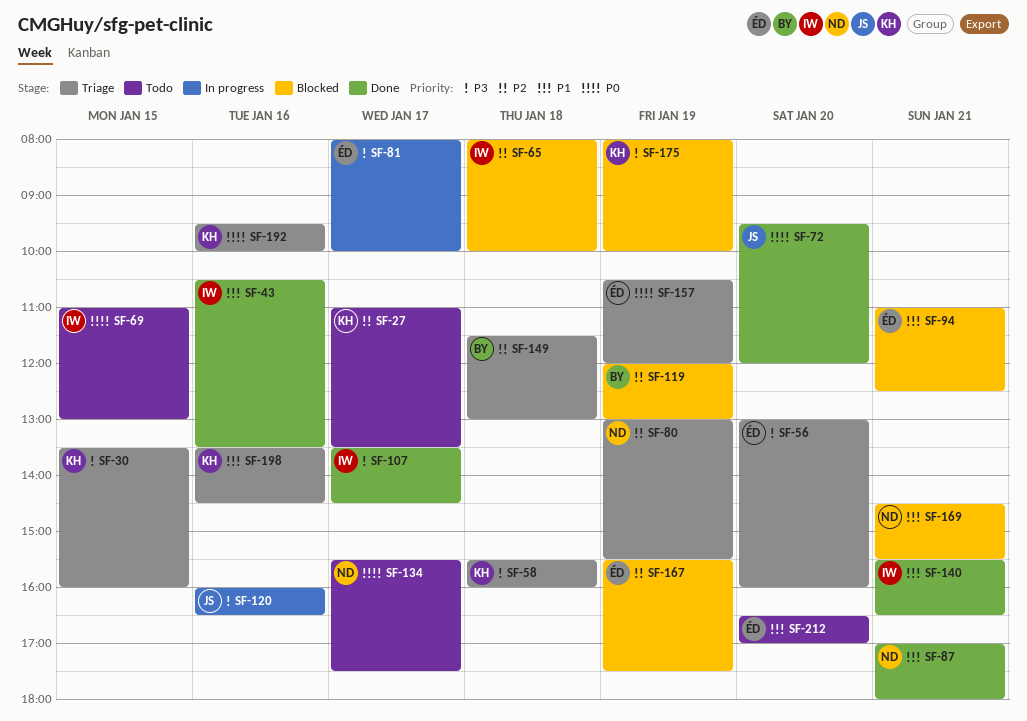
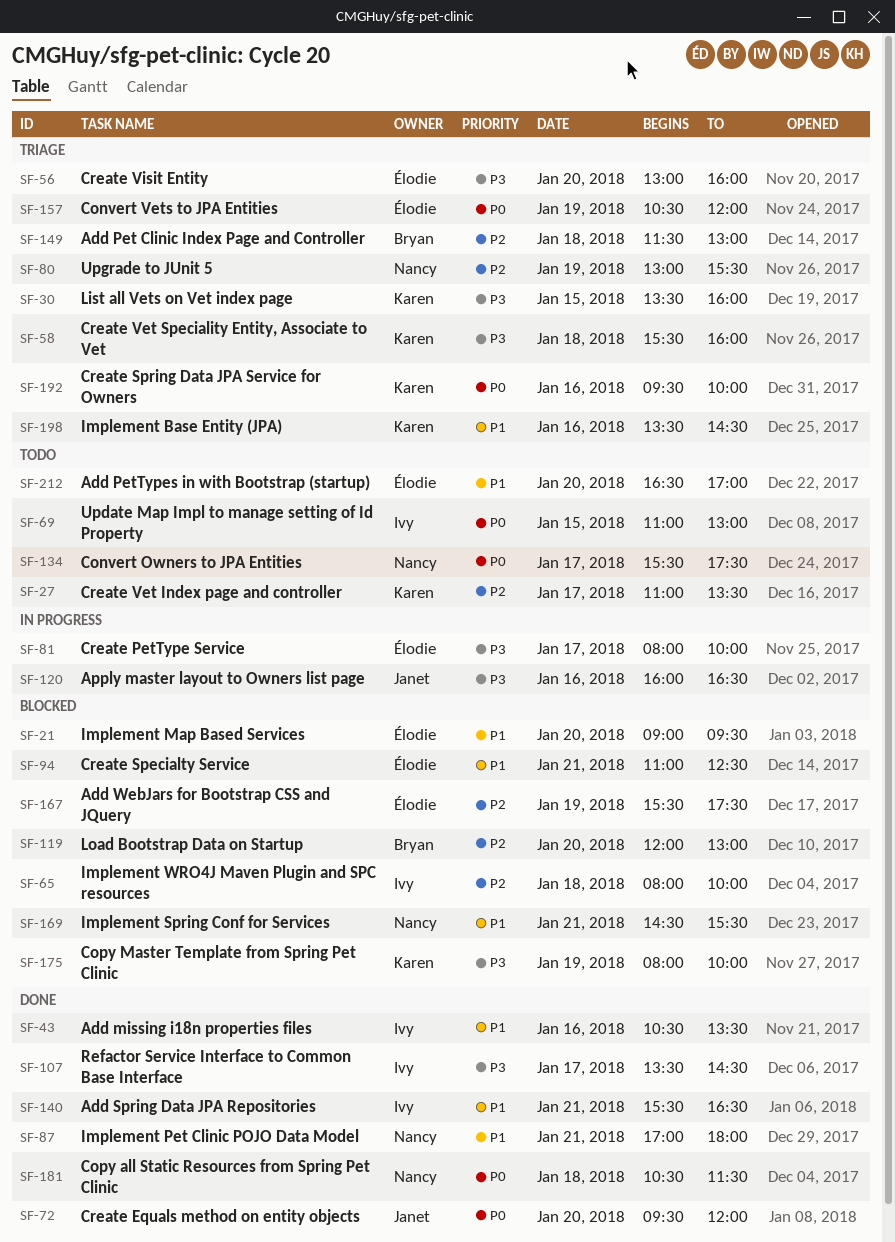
SF-21: none -> present
SF-119, day: Jan 19 -> Jan 20
SF-181: none -> present

